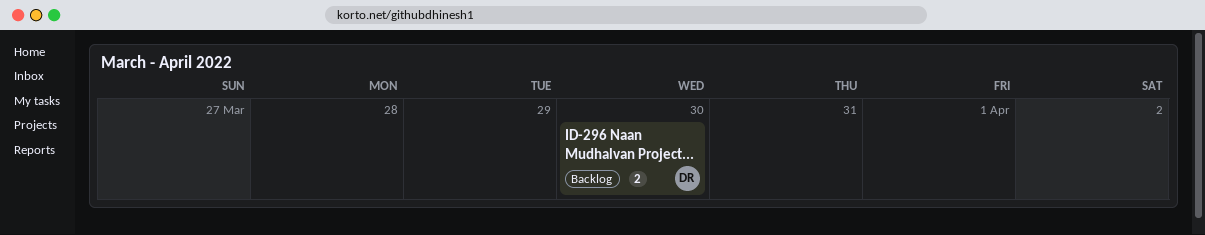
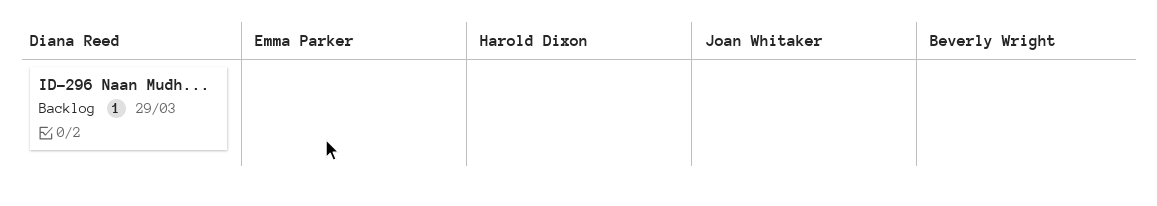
ID-296, estimate: 2 -> 1
ID-296, due: Mar 30 -> Mar 29

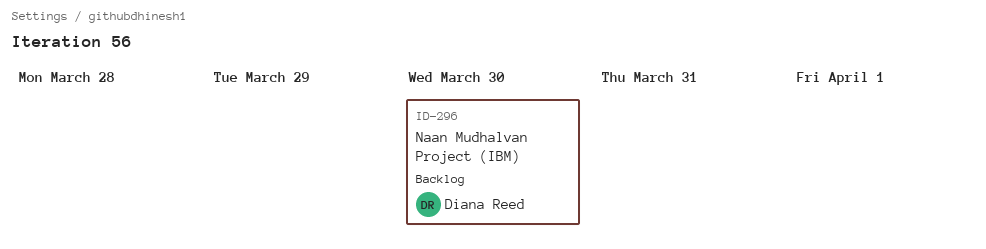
ID-296, due: Mar 29 -> Mar 30

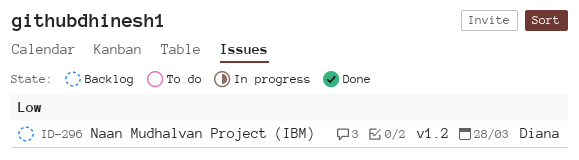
ID-296, due: Mar 30 -> Mar 28

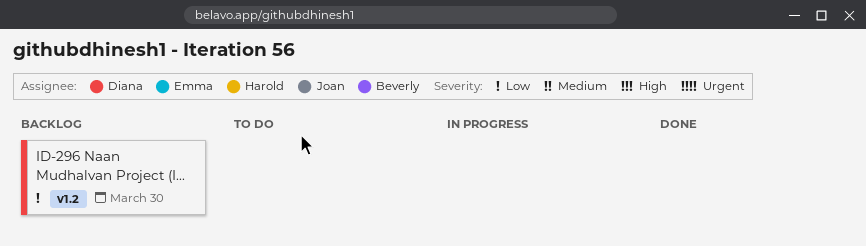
ID-296, due: Mar 28 -> Mar 30

